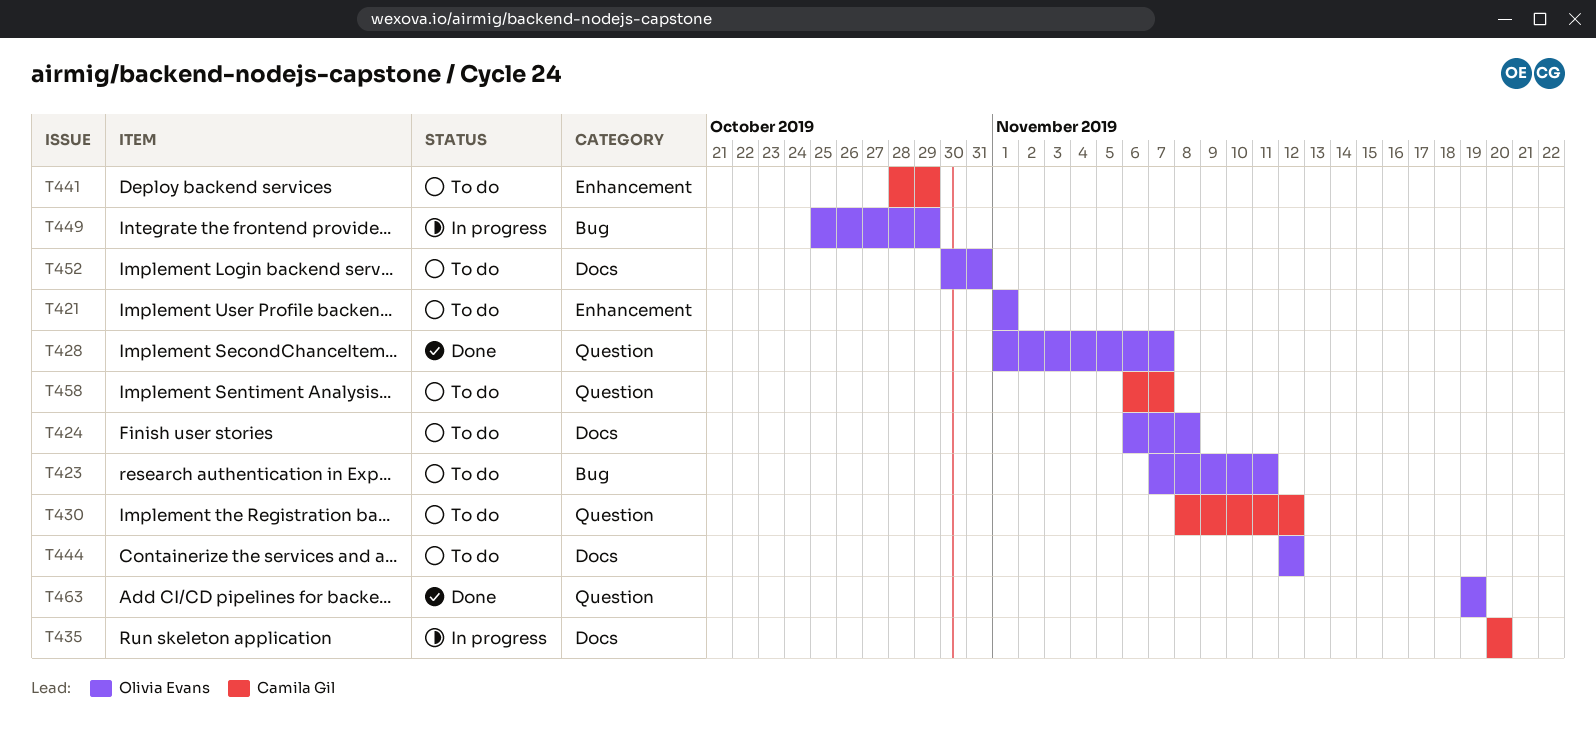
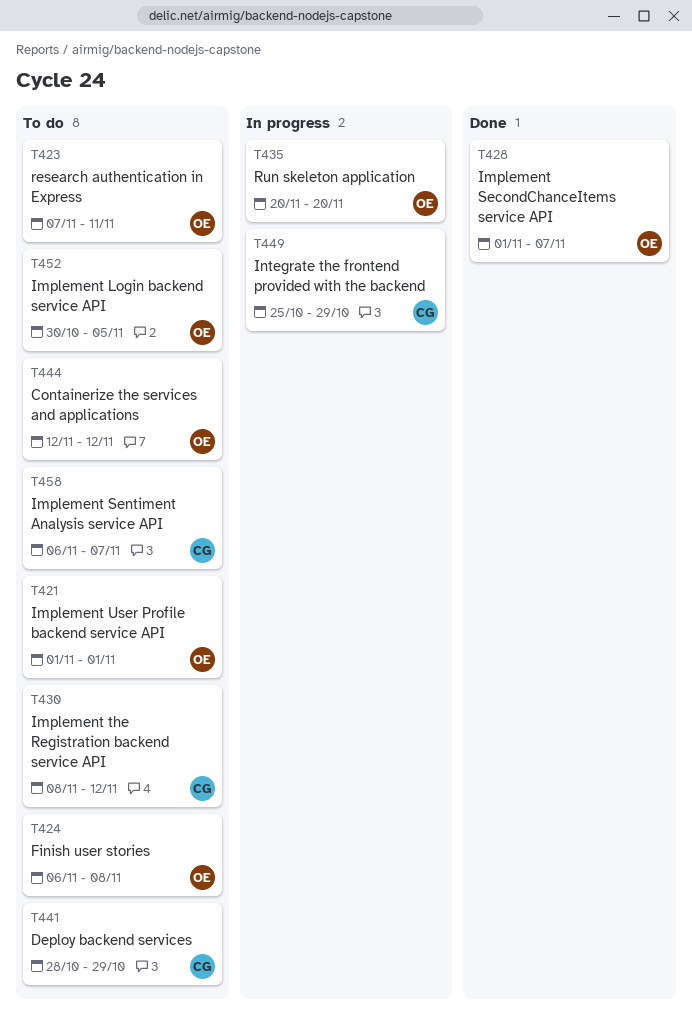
T435, owner: Camila Gil -> Olivia Evans
T449, owner: Olivia Evans -> Camila Gil
T452, due: Oct 31 -> Nov 5
T463: present -> none

